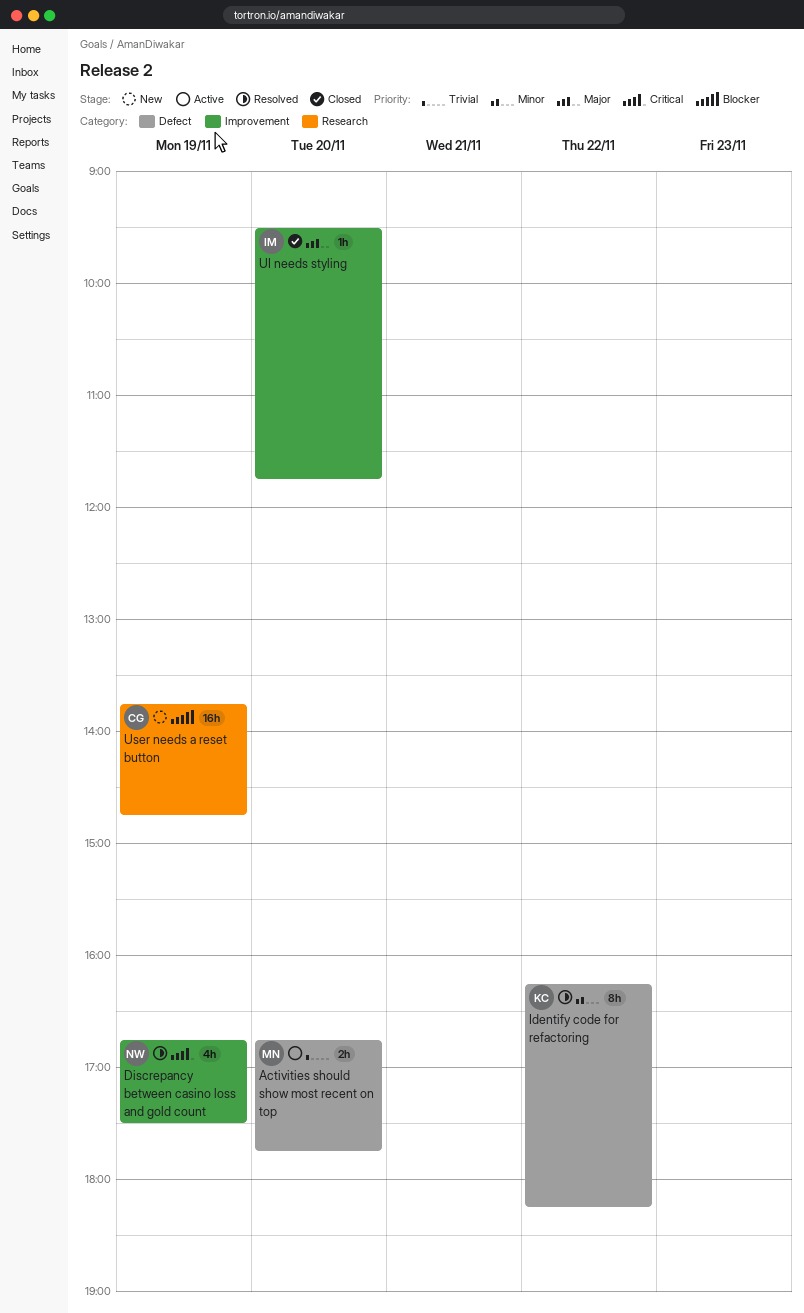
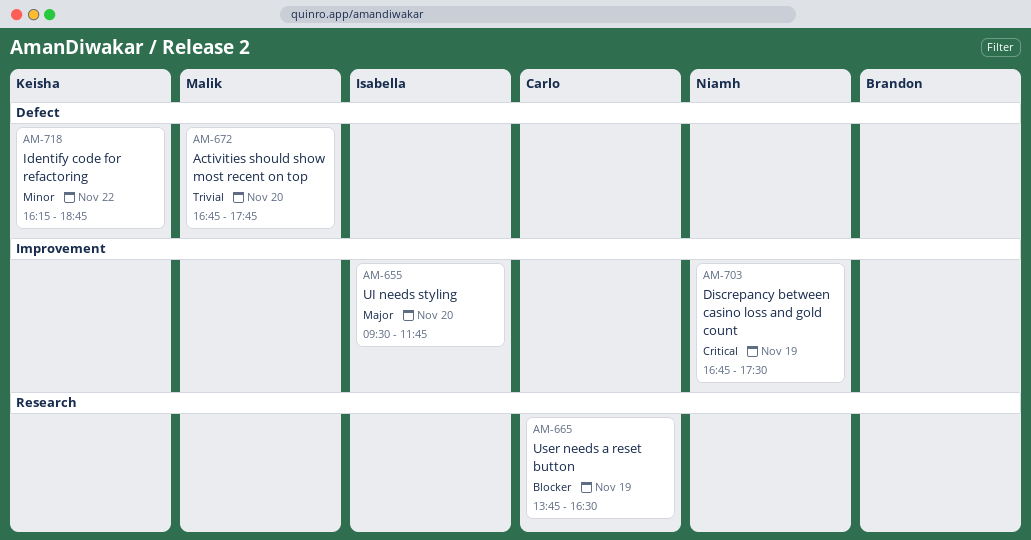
Identify code for refactoring, ends: 18:15 -> 18:45
User needs a reset button, ends: 14:45 -> 16:30

